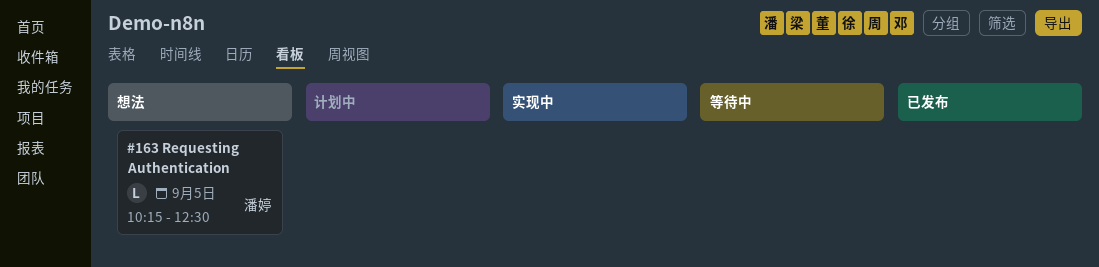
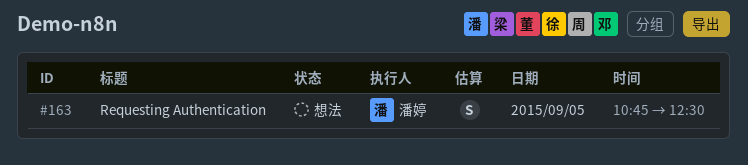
#163, estimate: L -> S
#163, begins: 10:15 -> 10:45

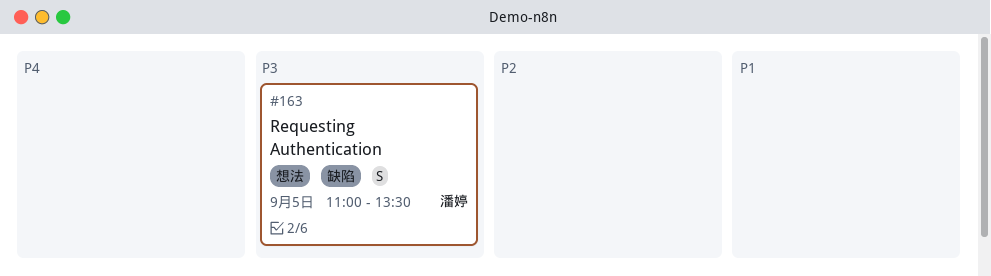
#163, begins: 10:45 -> 11:00
#163, ends: 12:30 -> 13:30

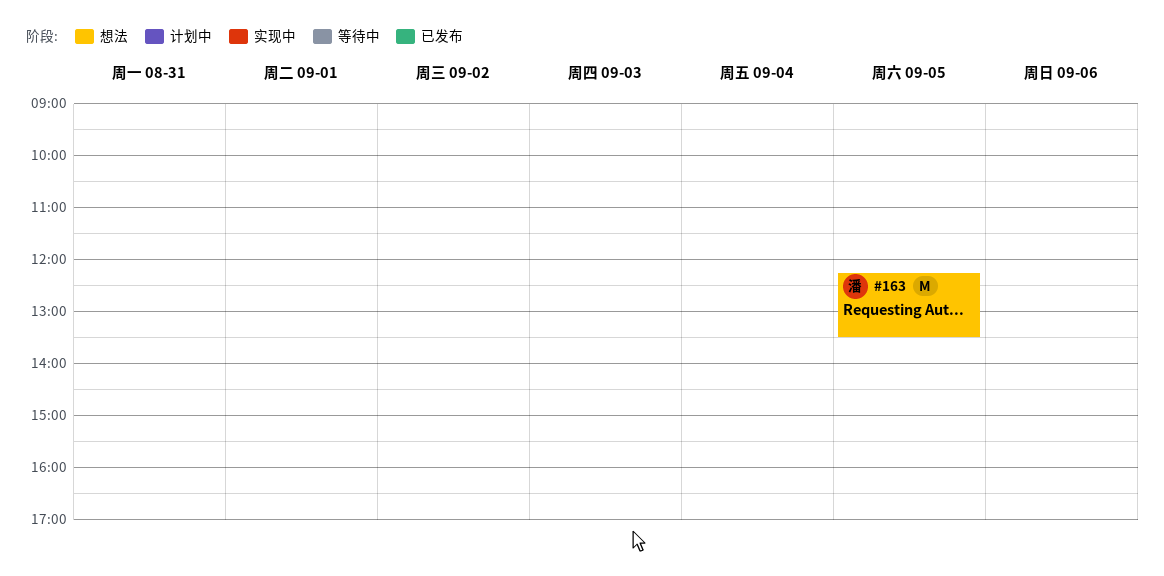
#163, estimate: S -> M
#163, begins: 11:00 -> 12:15

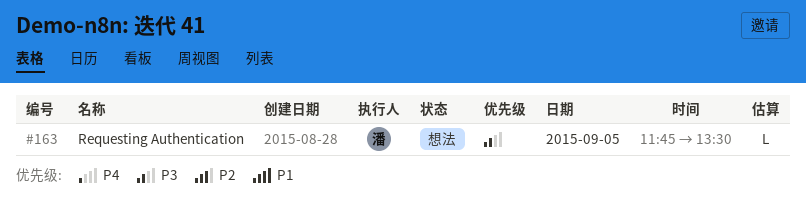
#163, estimate: M -> L
#163, begins: 12:15 -> 11:45

